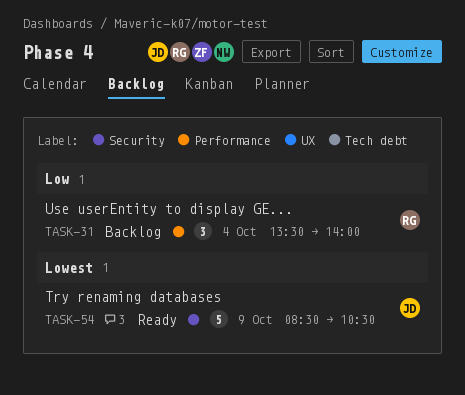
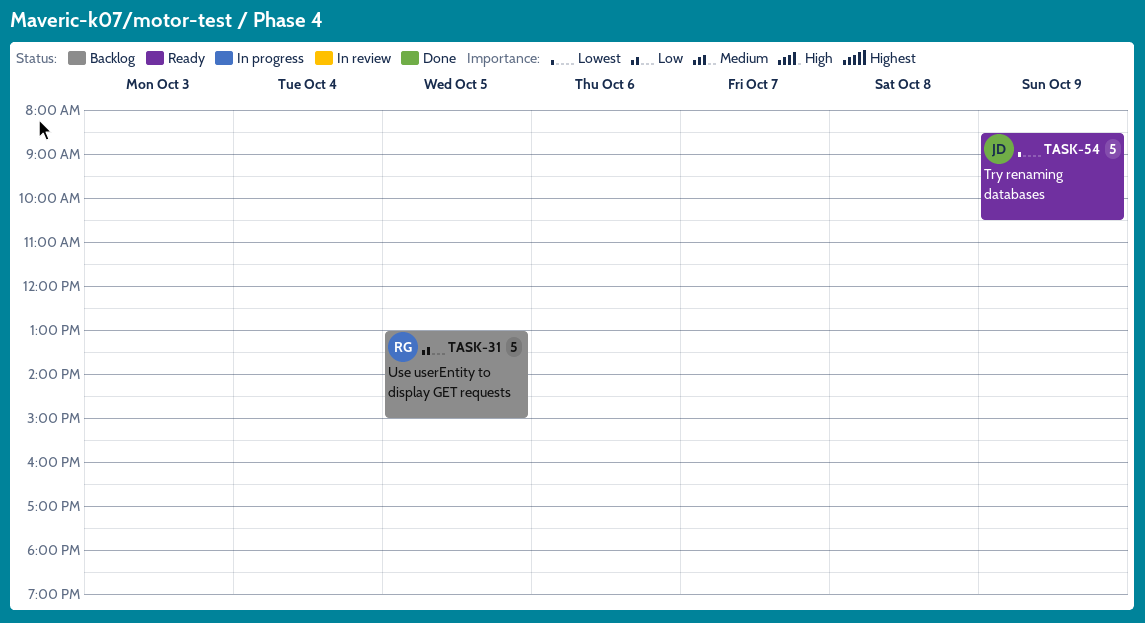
TASK-31, estimate: 3 -> 5
TASK-31, day: Oct 4 -> Oct 5
TASK-31, begins: 13:30 -> 13:00
TASK-31, ends: 14:00 -> 15:00

